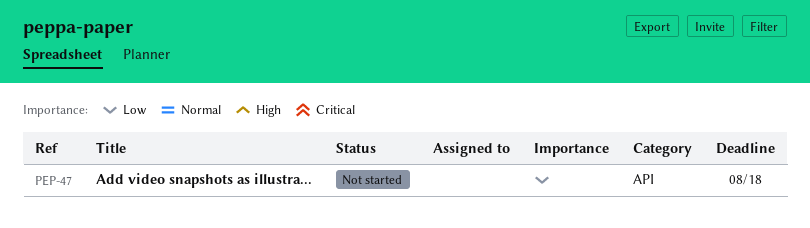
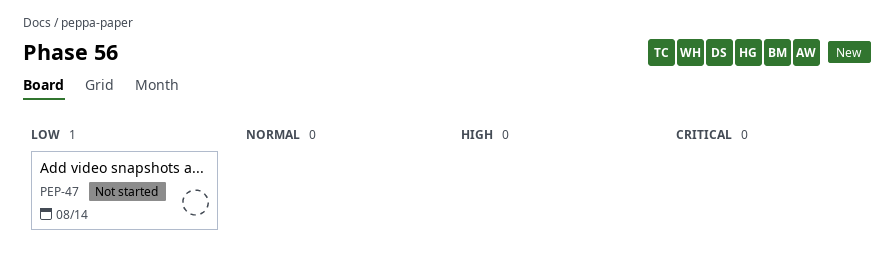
PEP-47, due: Aug 18 -> Aug 14

